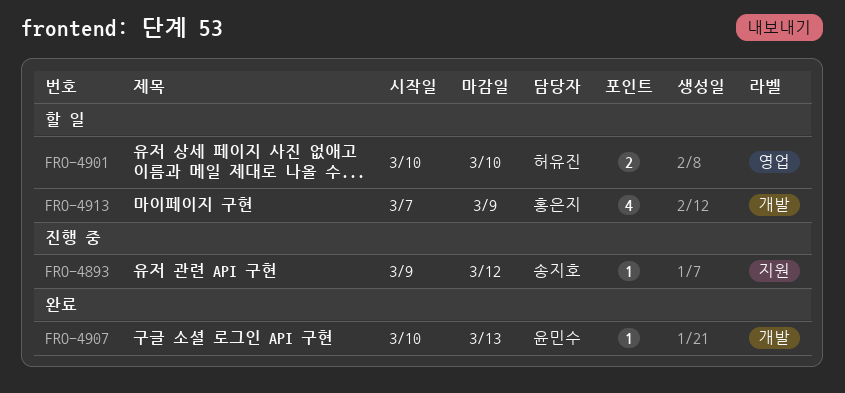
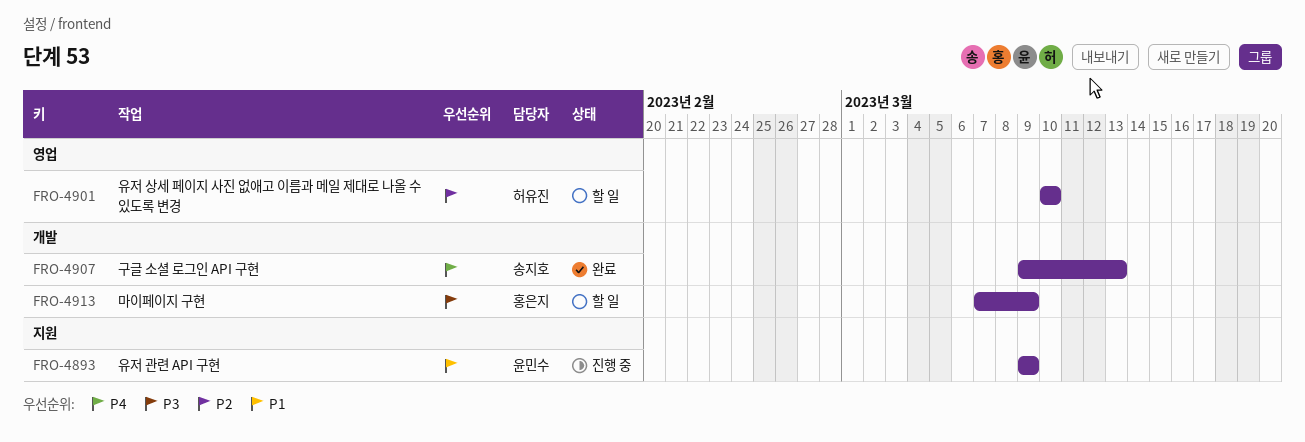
FRO-4893, owner: 송지호 -> 윤민수
FRO-4893, due: Mar 12 -> Mar 9
FRO-4907, owner: 윤민수 -> 송지호
FRO-4907, start: Mar 10 -> Mar 9

